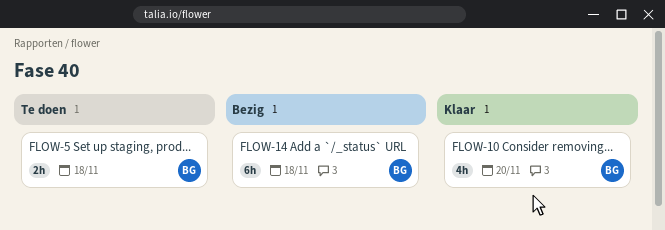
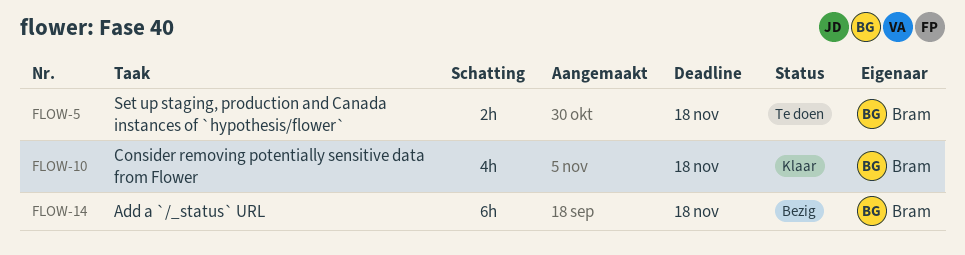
FLOW-10, due: Nov 20 -> Nov 18

